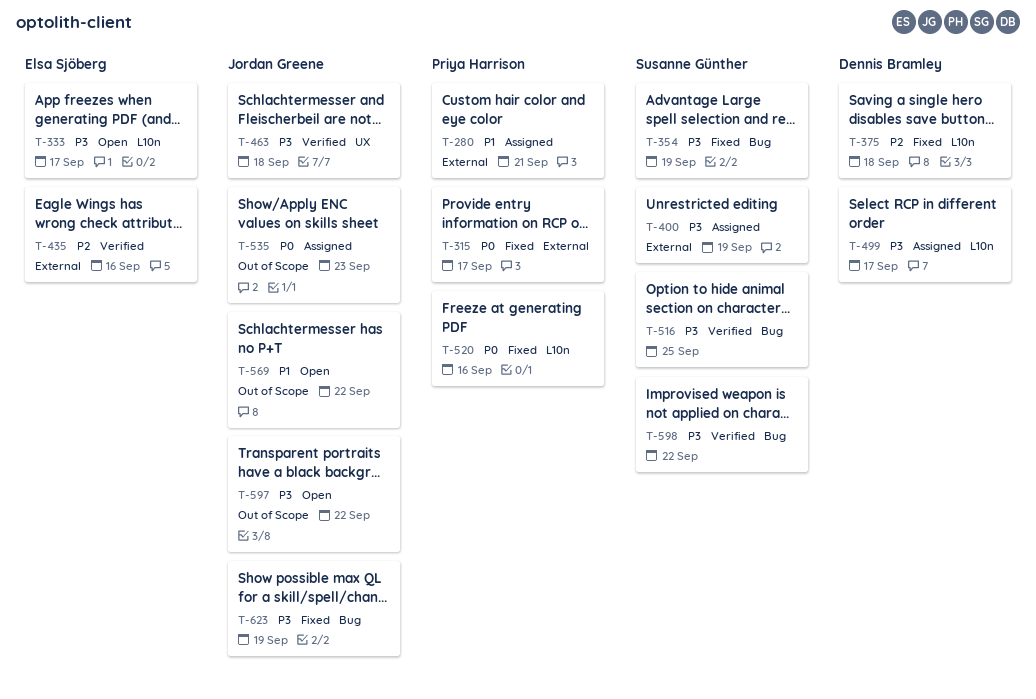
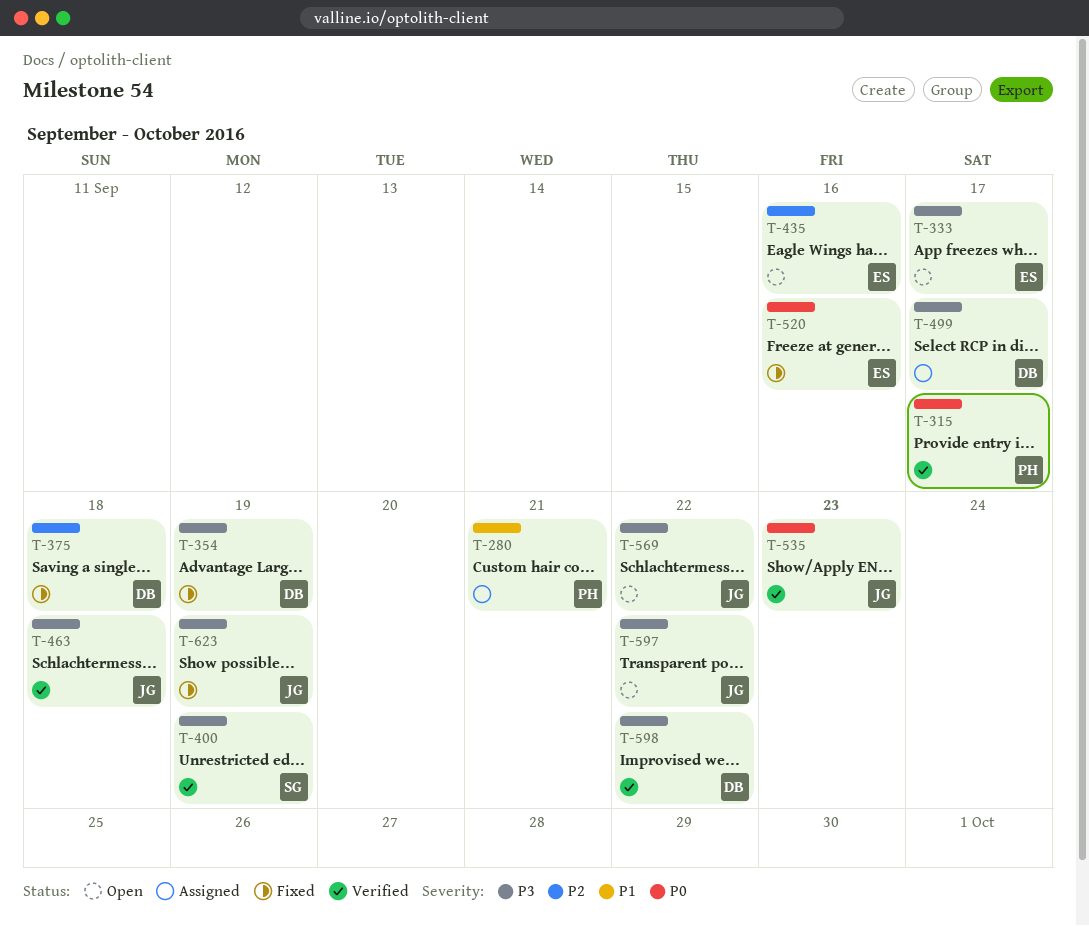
T-315, status: Fixed -> Verified
T-354, owner: Susanne Günther -> Dennis Bramley
T-400, status: Assigned -> Verified
T-435, status: Verified -> Open
T-516: present -> none
T-520, owner: Priya Harrison -> Elsa Sjöberg
T-535, status: Assigned -> Verified
T-569, priority: P1 -> P3
T-598, owner: Susanne Günther -> Dennis Bramley

